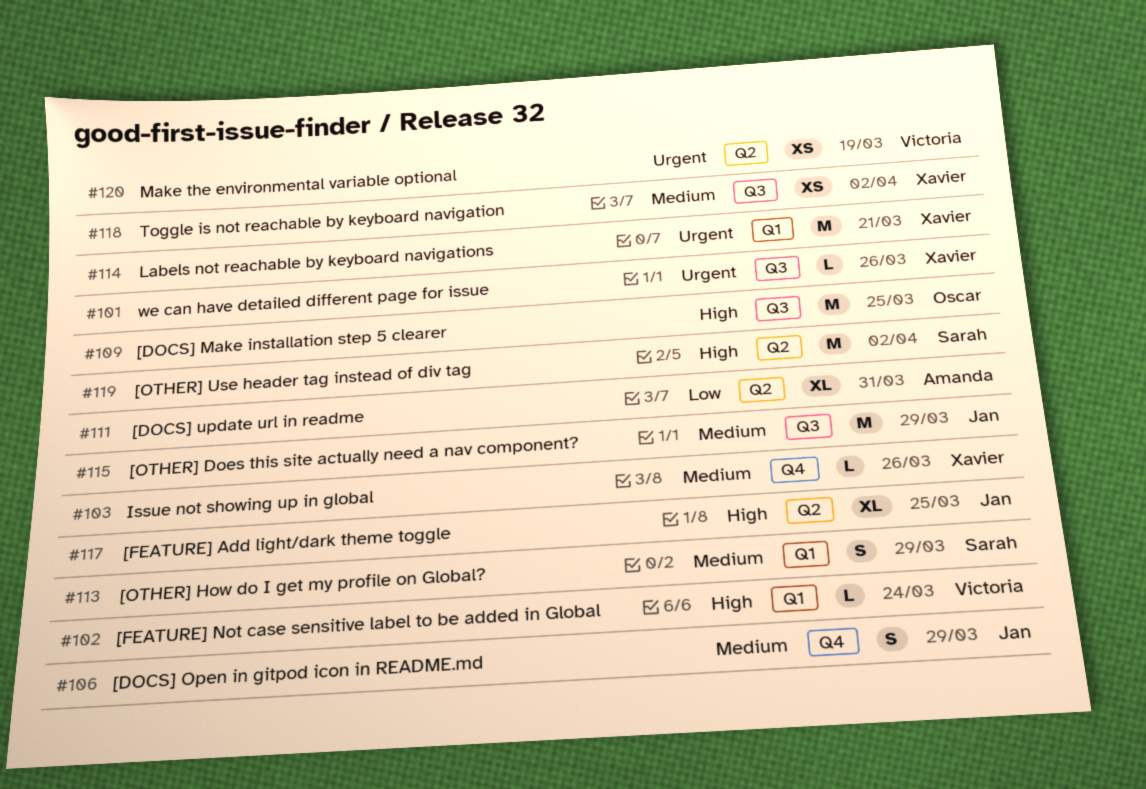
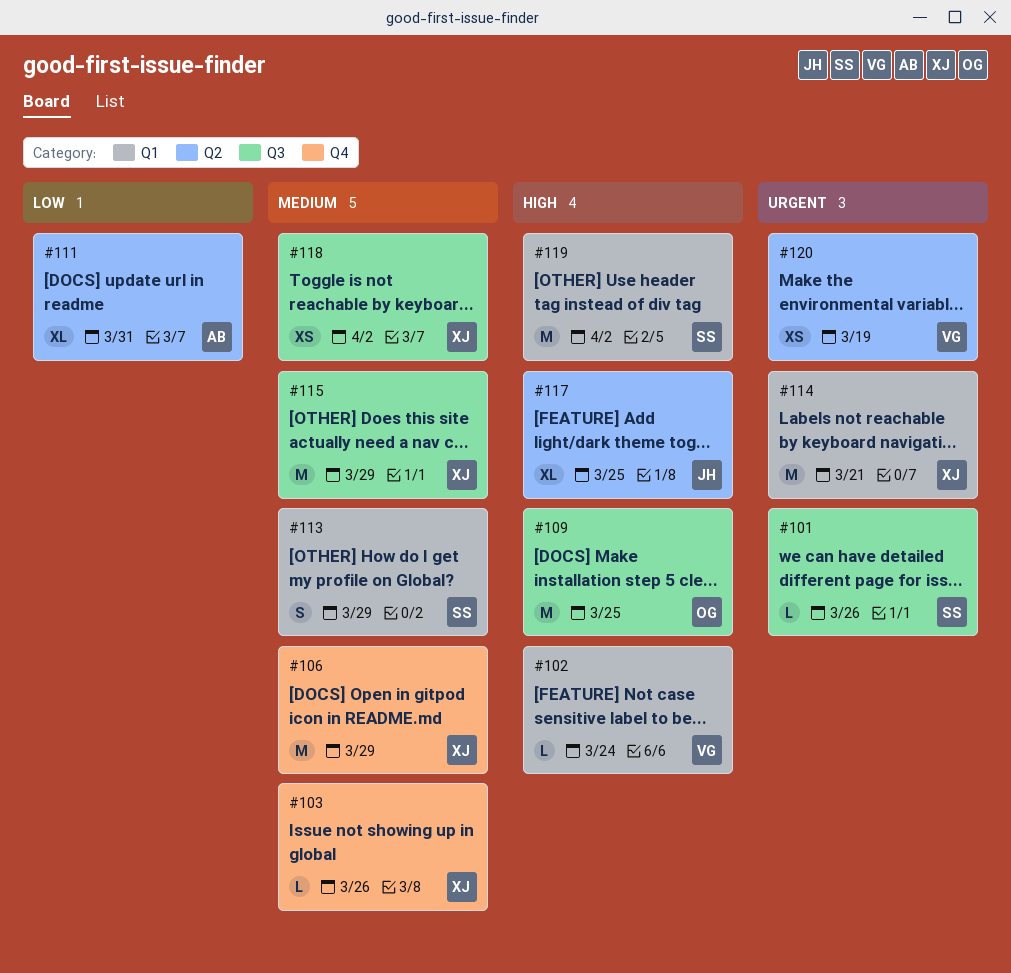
#101, owner: Xavier -> Sarah
#106, owner: Jan -> Xavier
#106, estimate: S -> M
#115, owner: Jan -> Xavier
#119, label: Q2 -> Q1

